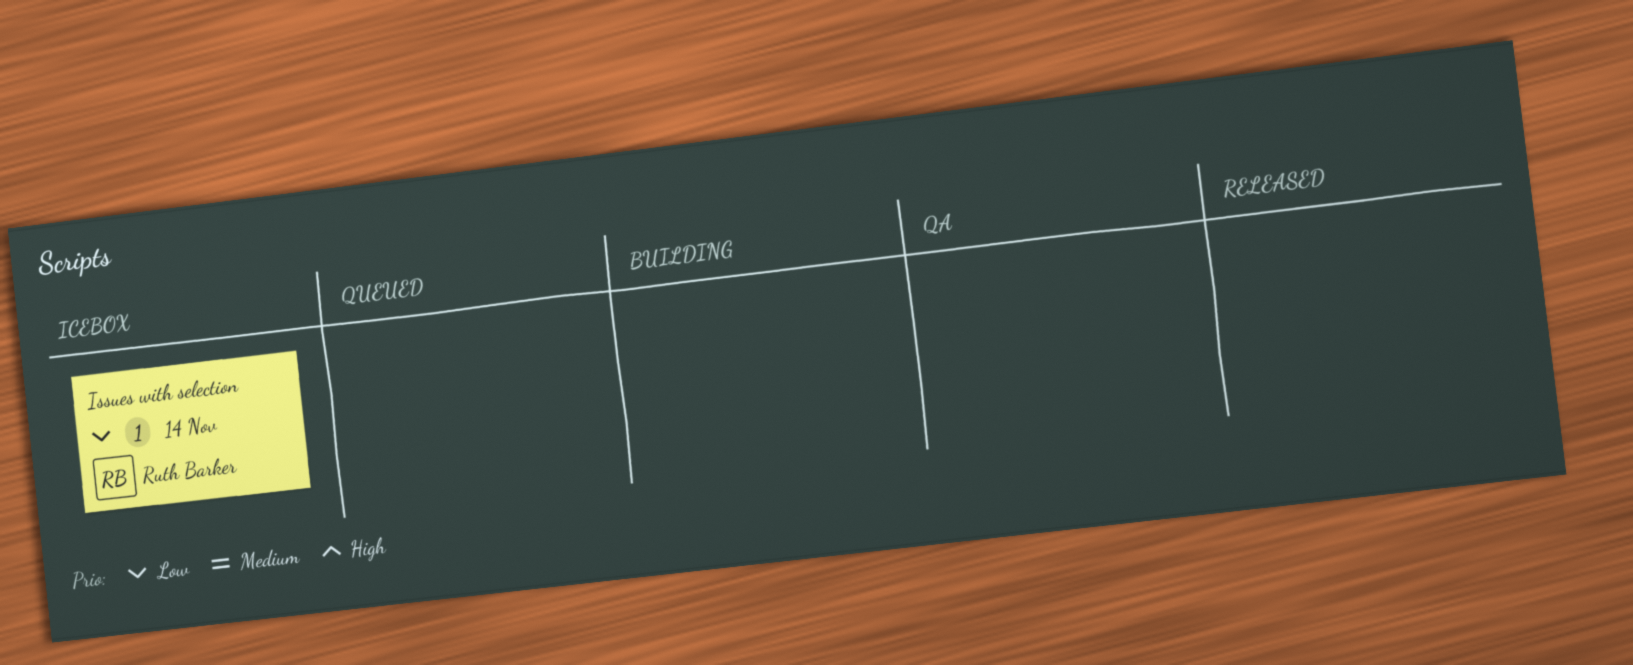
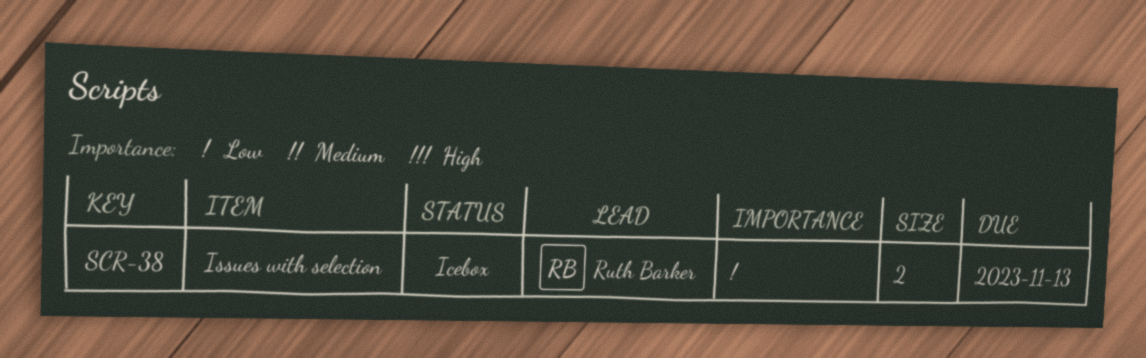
Issues with selection, estimate: 1 -> 2
Issues with selection, due: Nov 14 -> Nov 13

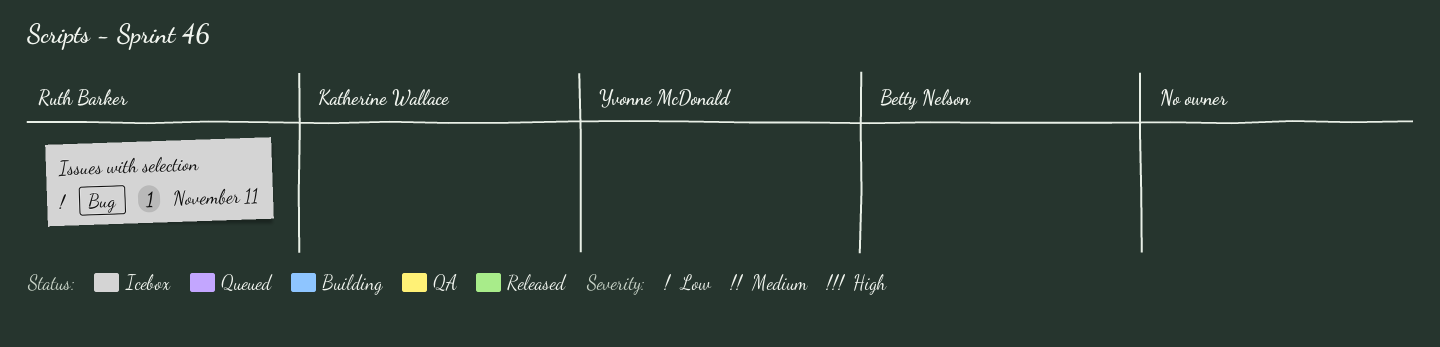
Issues with selection, estimate: 2 -> 1
Issues with selection, due: Nov 13 -> Nov 11

